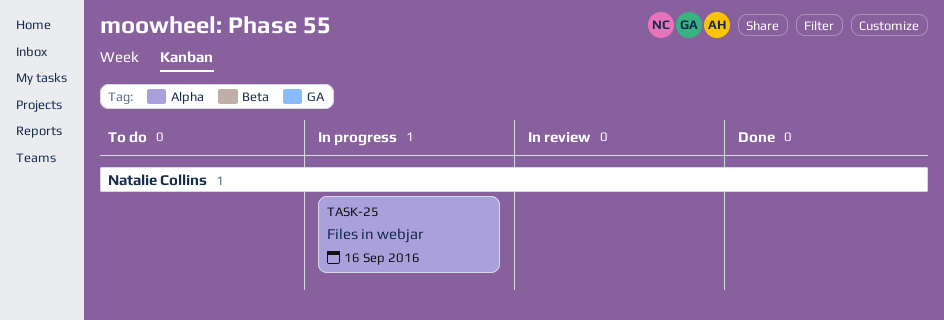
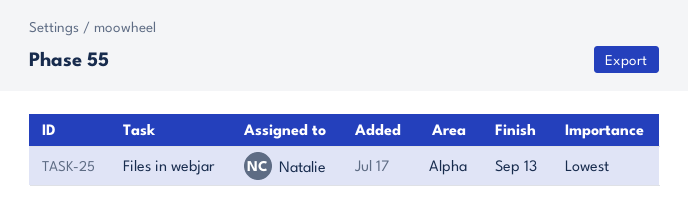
TASK-25, due: Sep 16 -> Sep 13

